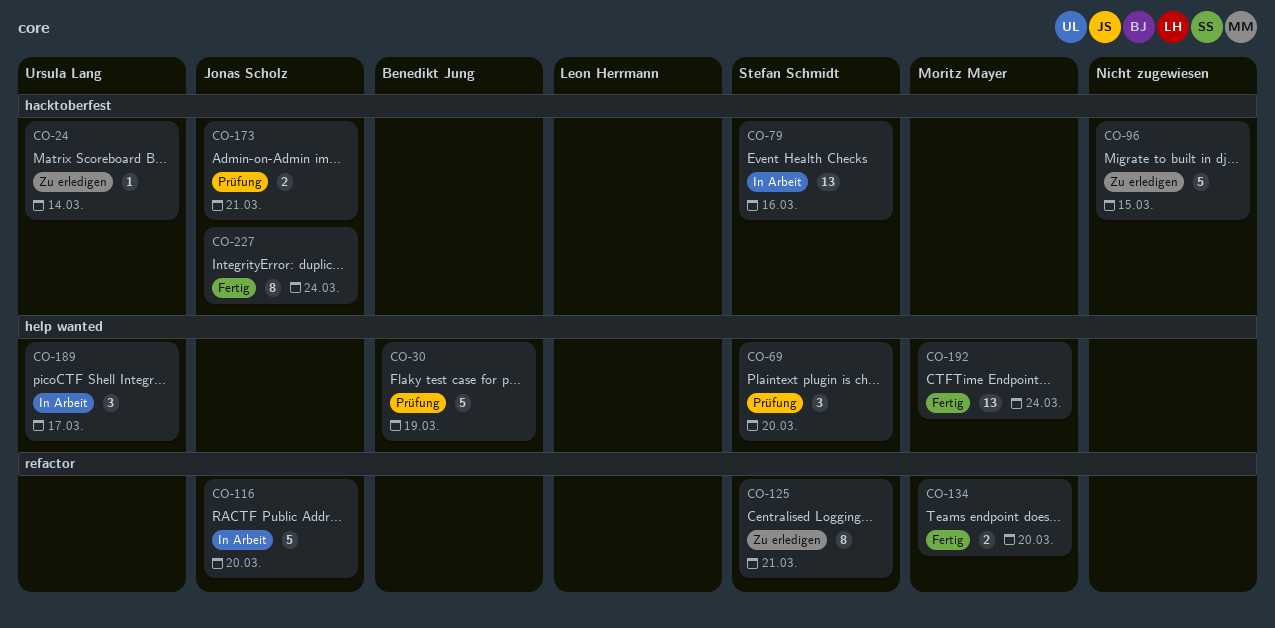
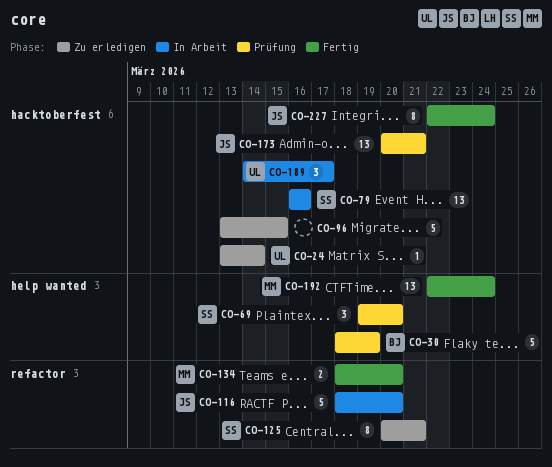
CO-173, estimate: 2 -> 13
CO-189, label: help wanted -> hacktoberfest

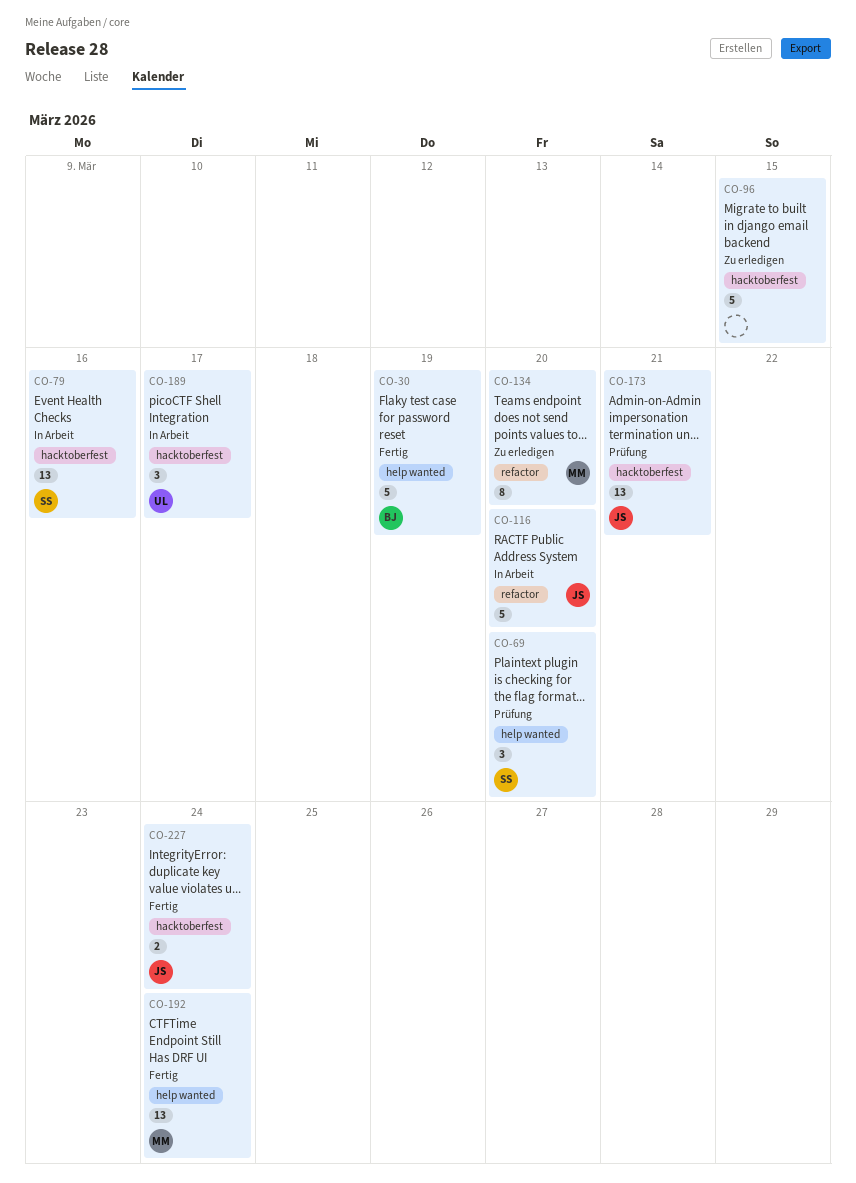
CO-24: present -> none
CO-30, status: Prüfung -> Fertig
CO-125: present -> none
CO-134, status: Fertig -> Zu erledigen
CO-134, estimate: 2 -> 8
CO-227, estimate: 8 -> 2

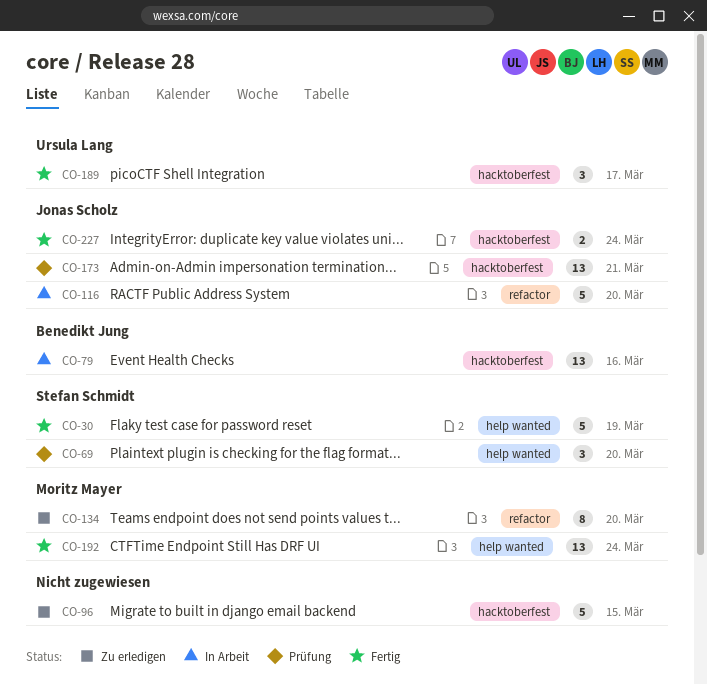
CO-30, owner: Benedikt Jung -> Stefan Schmidt
CO-79, owner: Stefan Schmidt -> Benedikt Jung
CO-189, status: In Arbeit -> Fertig

